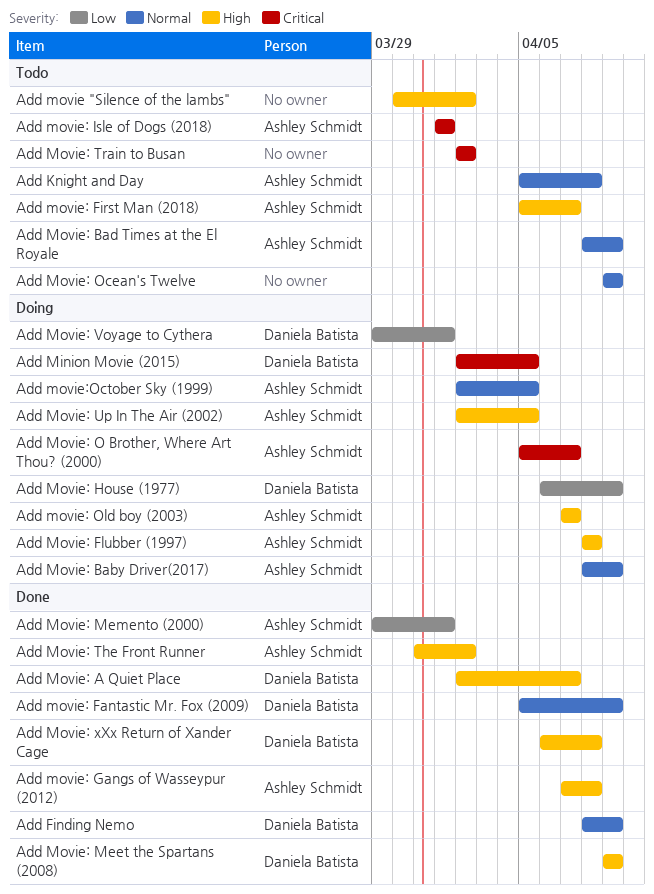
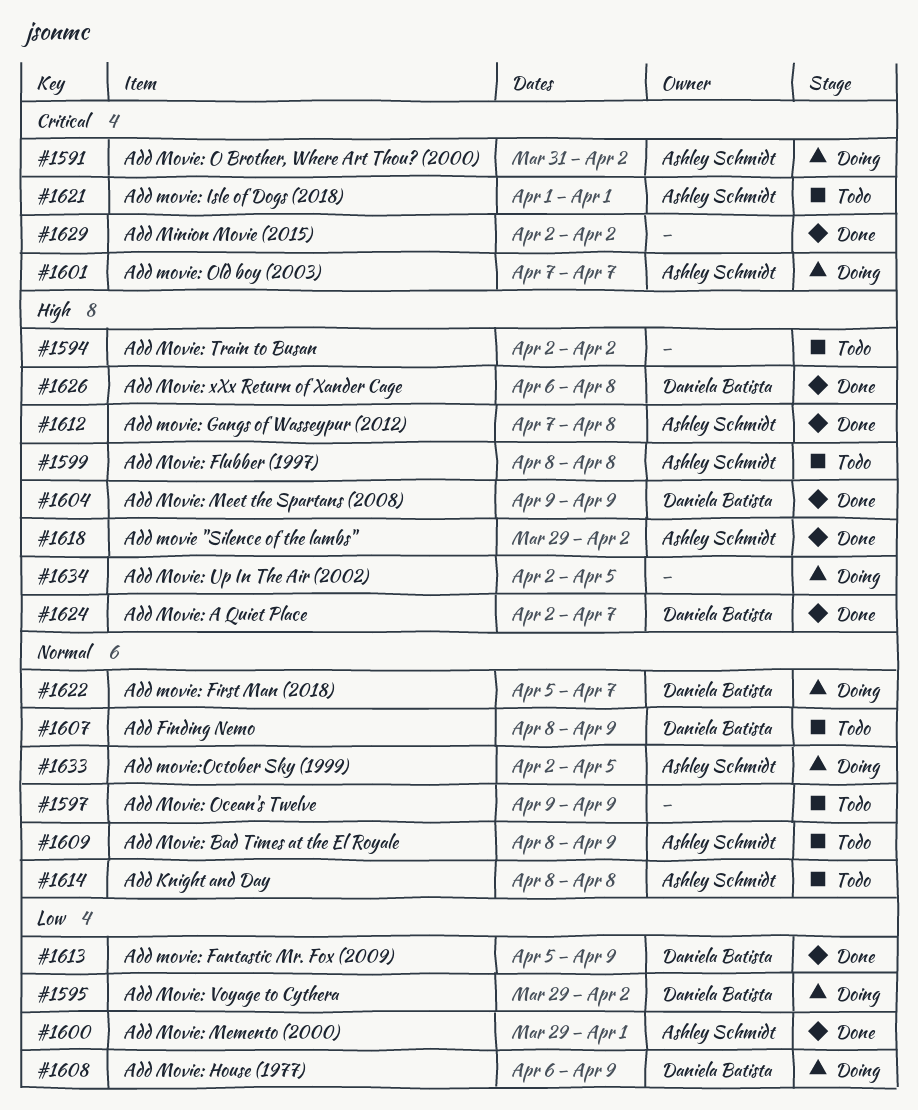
Add Finding Nemo, status: Done -> Todo
Add Knight and Day, start: Apr 5 -> Apr 8
Add Minion Movie (2015), status: Doing -> Done
Add Minion Movie (2015), owner: Daniela Batista -> none
Add Minion Movie (2015), due: Apr 5 -> Apr 2
Add movie "Silence of the lambs", status: Todo -> Done
Add movie "Silence of the lambs", owner: none -> Ashley Schmidt
Add movie "Silence of the lambs", start: Mar 30 -> Mar 29
Add Movie: Baby Driver(2017): present -> none
Add movie: Fantastic Mr. Fox (2009), priority: Normal -> Low
Add movie: First Man (2018), status: Todo -> Doing
Add movie: First Man (2018), owner: Ashley Schmidt -> Daniela Batista
Add movie: First Man (2018), priority: High -> Normal
Add Movie: Flubber (1997), status: Doing -> Todo
Add Movie: O Brother, Where Art Thou? (2000), start: Apr 5 -> Mar 31
Add Movie: O Brother, Where Art Thou? (2000), due: Apr 7 -> Apr 2
Add movie: Old boy (2003), priority: High -> Critical
Add Movie: The Front Runner: present -> none
Add Movie: Train to Busan, priority: Critical -> High
Add Movie: Up In The Air (2002), owner: Ashley Schmidt -> none
Add Movie: Voyage to Cythera, due: Apr 1 -> Apr 2

